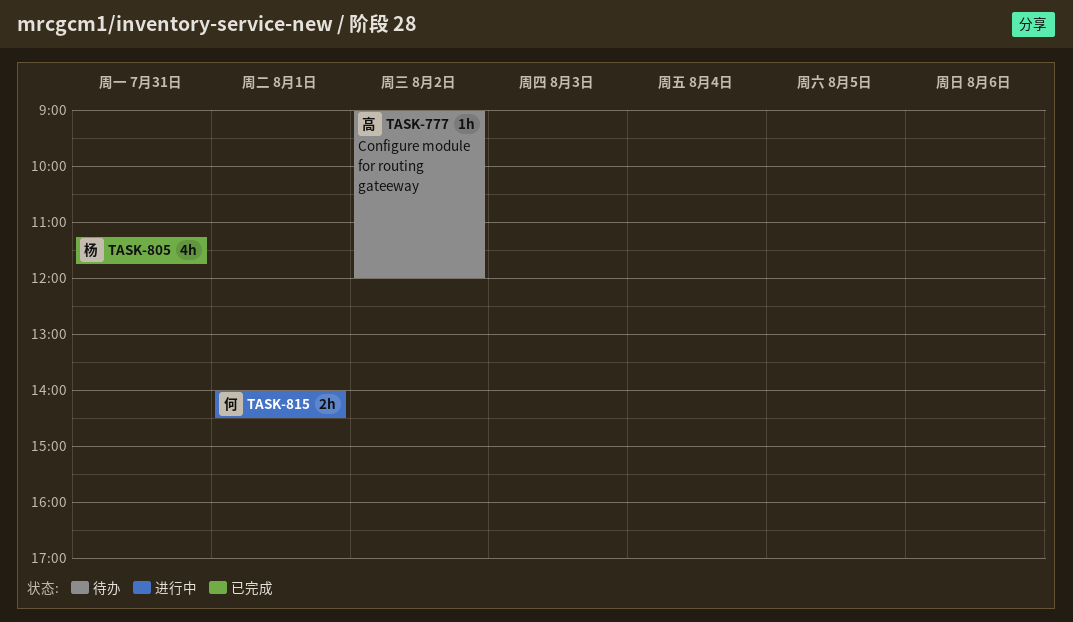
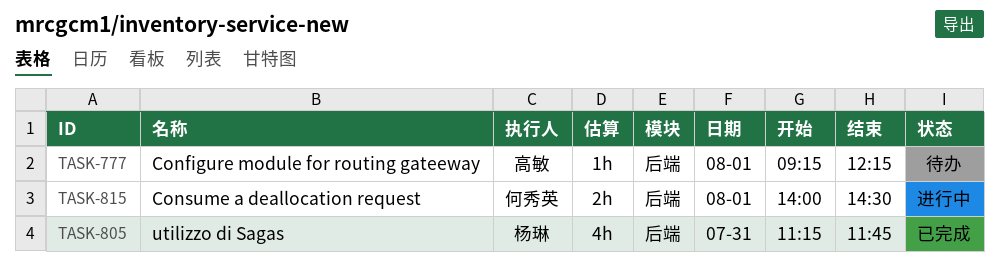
TASK-777, day: Aug 2 -> Aug 1
TASK-777, begins: 09:00 -> 09:15
TASK-777, ends: 12:00 -> 12:15

